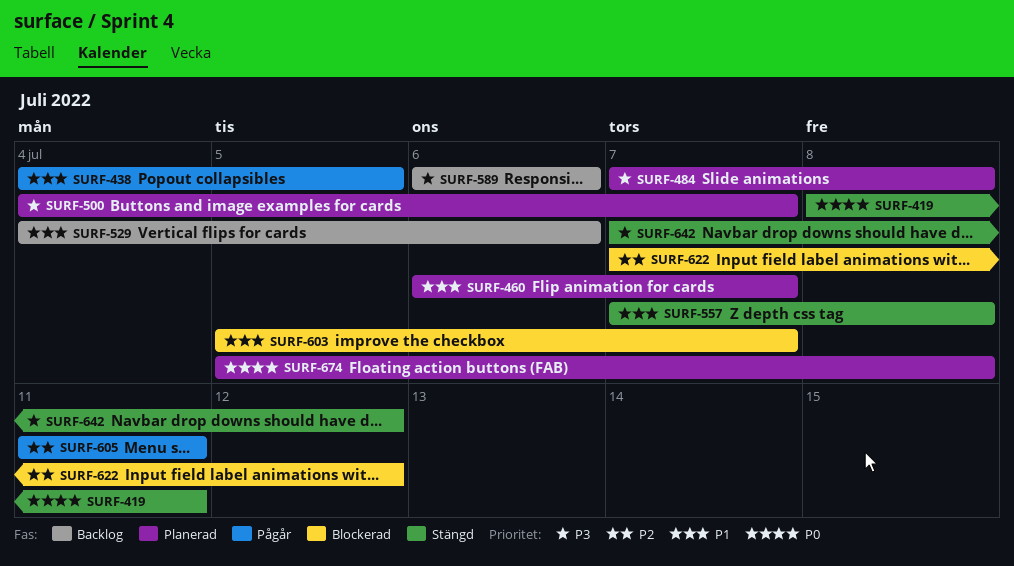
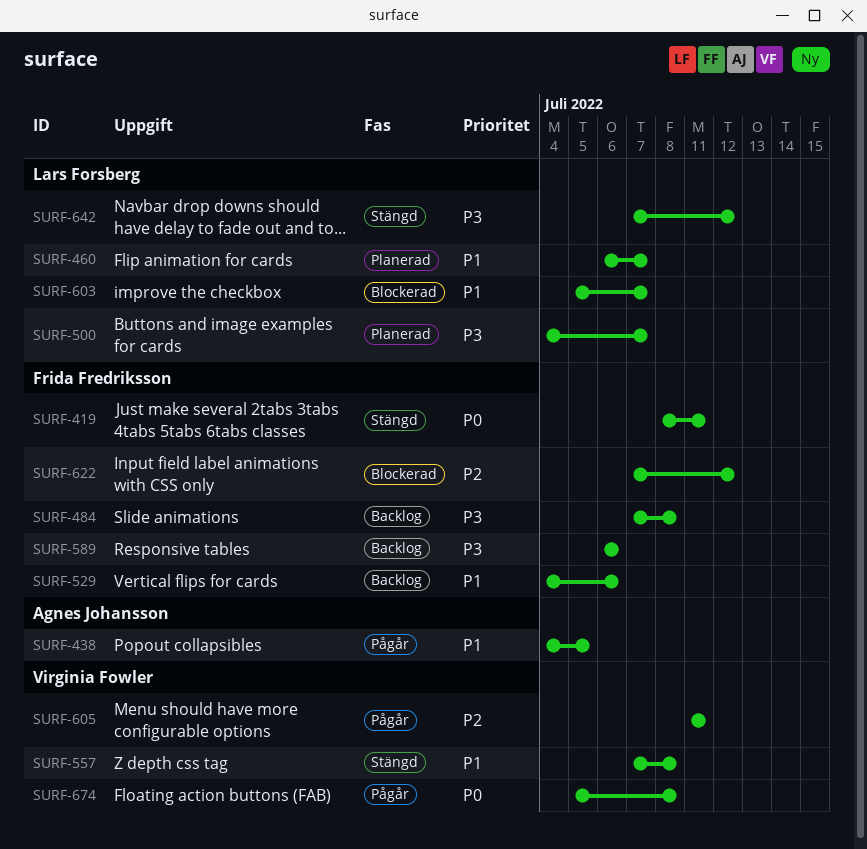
SURF-484, status: Planerad -> Backlog
SURF-674, status: Planerad -> Pågår

